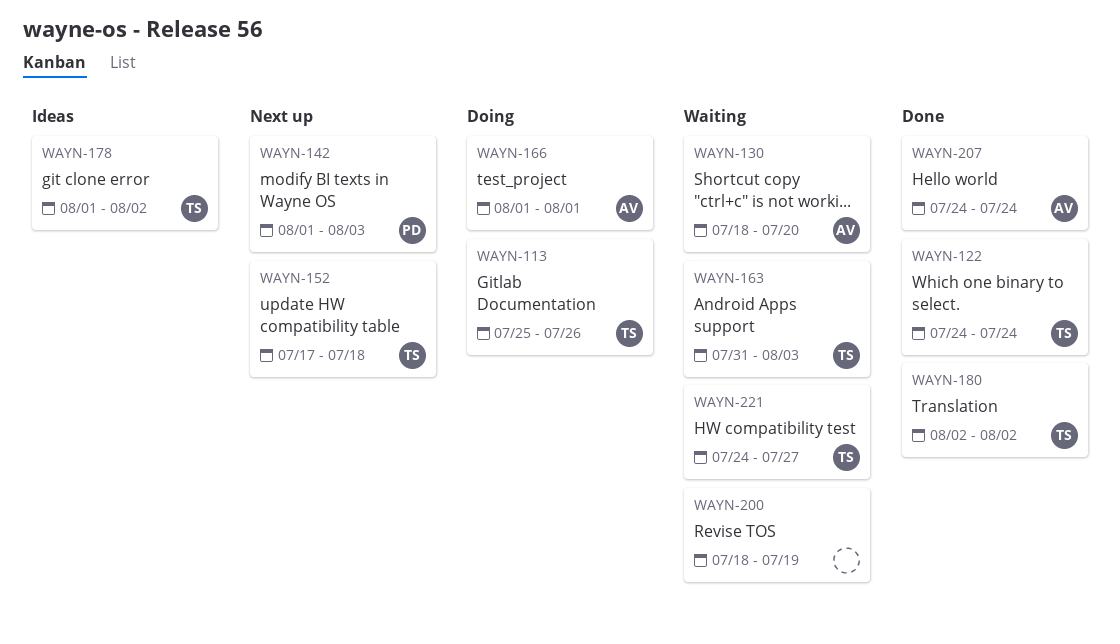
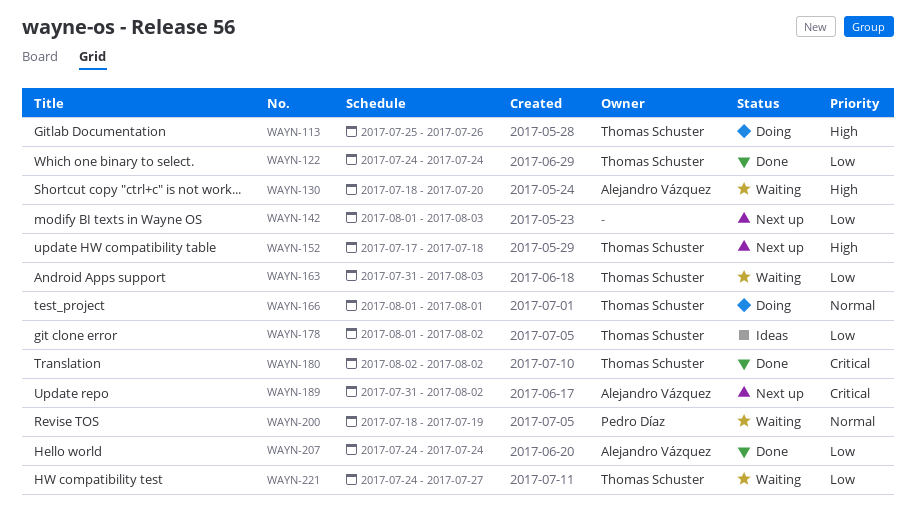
WAYN-142, owner: Pedro Díaz -> none
WAYN-166, owner: Alejandro Vázquez -> Thomas Schuster
WAYN-189: none -> present
WAYN-200, owner: none -> Pedro Díaz

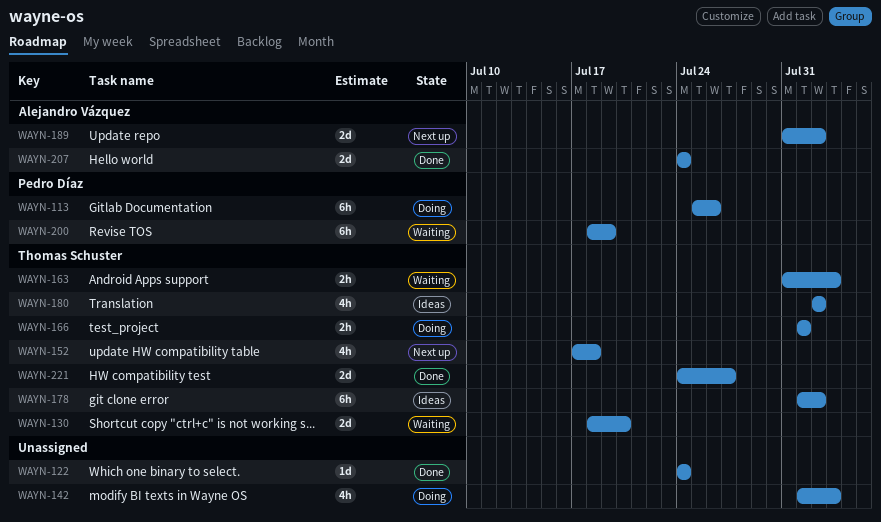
WAYN-113, owner: Thomas Schuster -> Pedro Díaz
WAYN-122, owner: Thomas Schuster -> none
WAYN-130, owner: Alejandro Vázquez -> Thomas Schuster
WAYN-142, status: Next up -> Doing
WAYN-180, status: Done -> Ideas
WAYN-221, status: Waiting -> Done

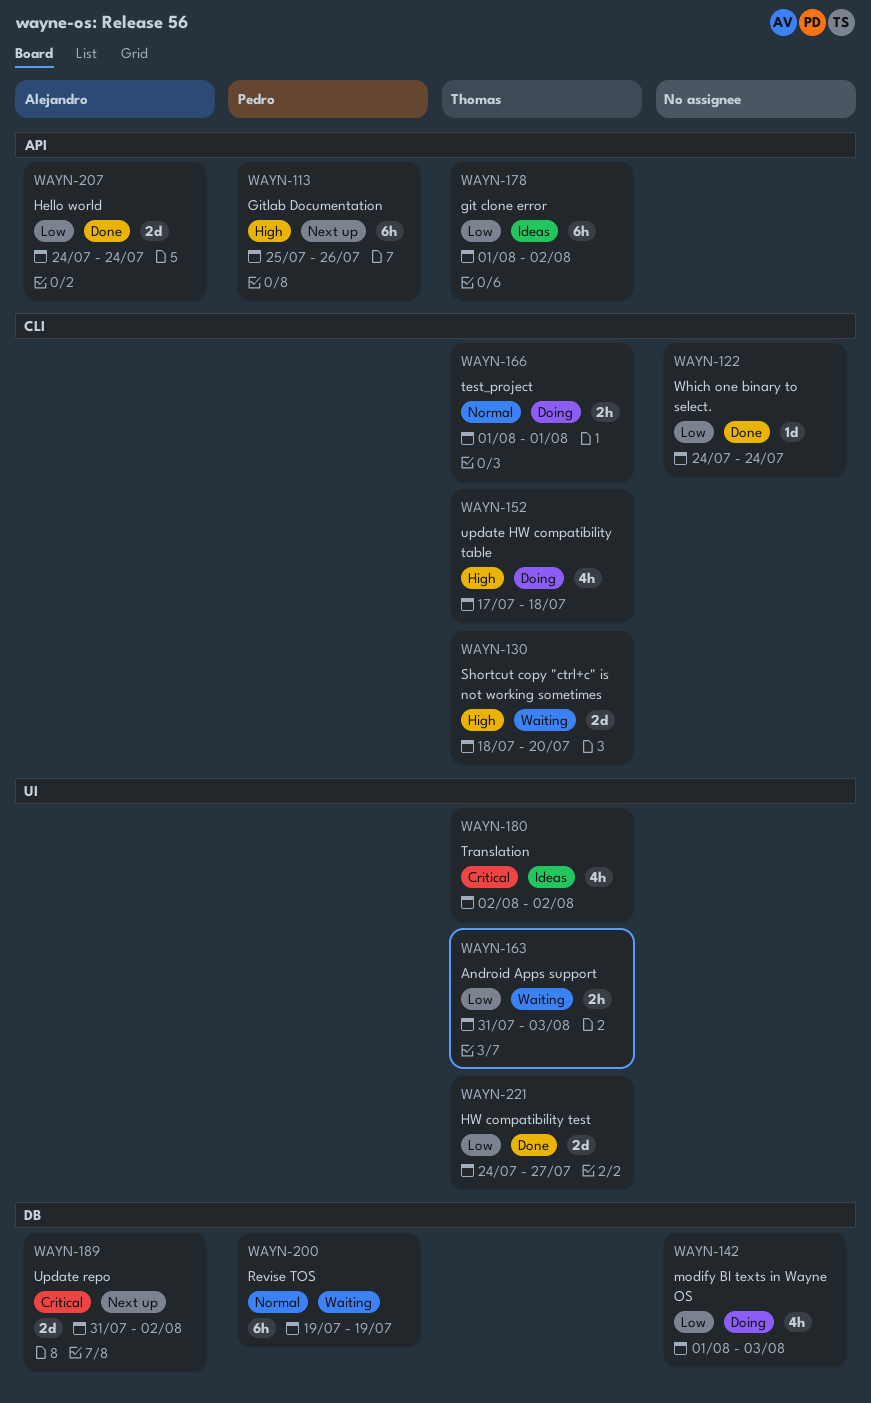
WAYN-113, status: Doing -> Next up
WAYN-152, status: Next up -> Doing
WAYN-200, start: Jul 18 -> Jul 19

